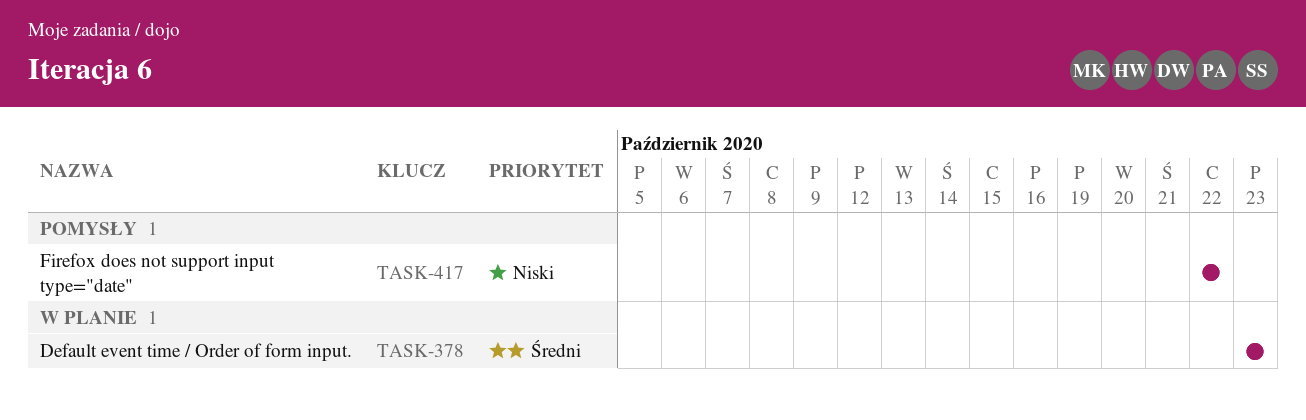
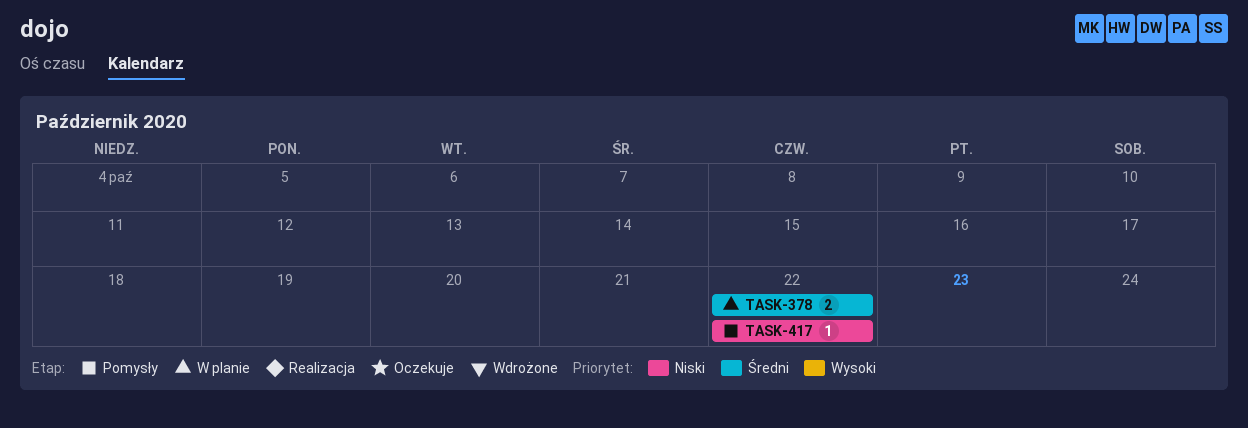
TASK-378, start: Oct 23 -> Oct 22
TASK-378, due: Oct 23 -> Oct 22

